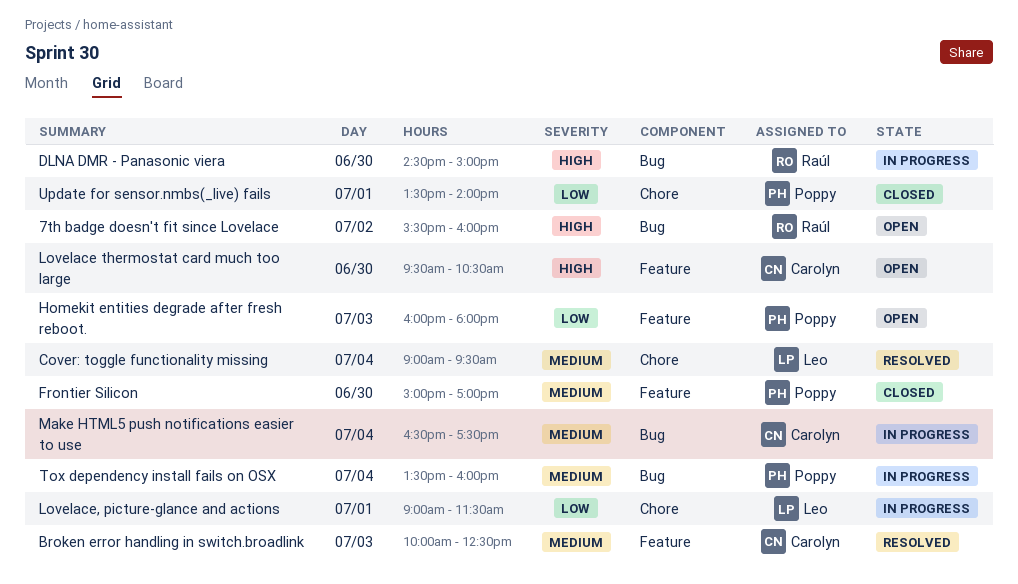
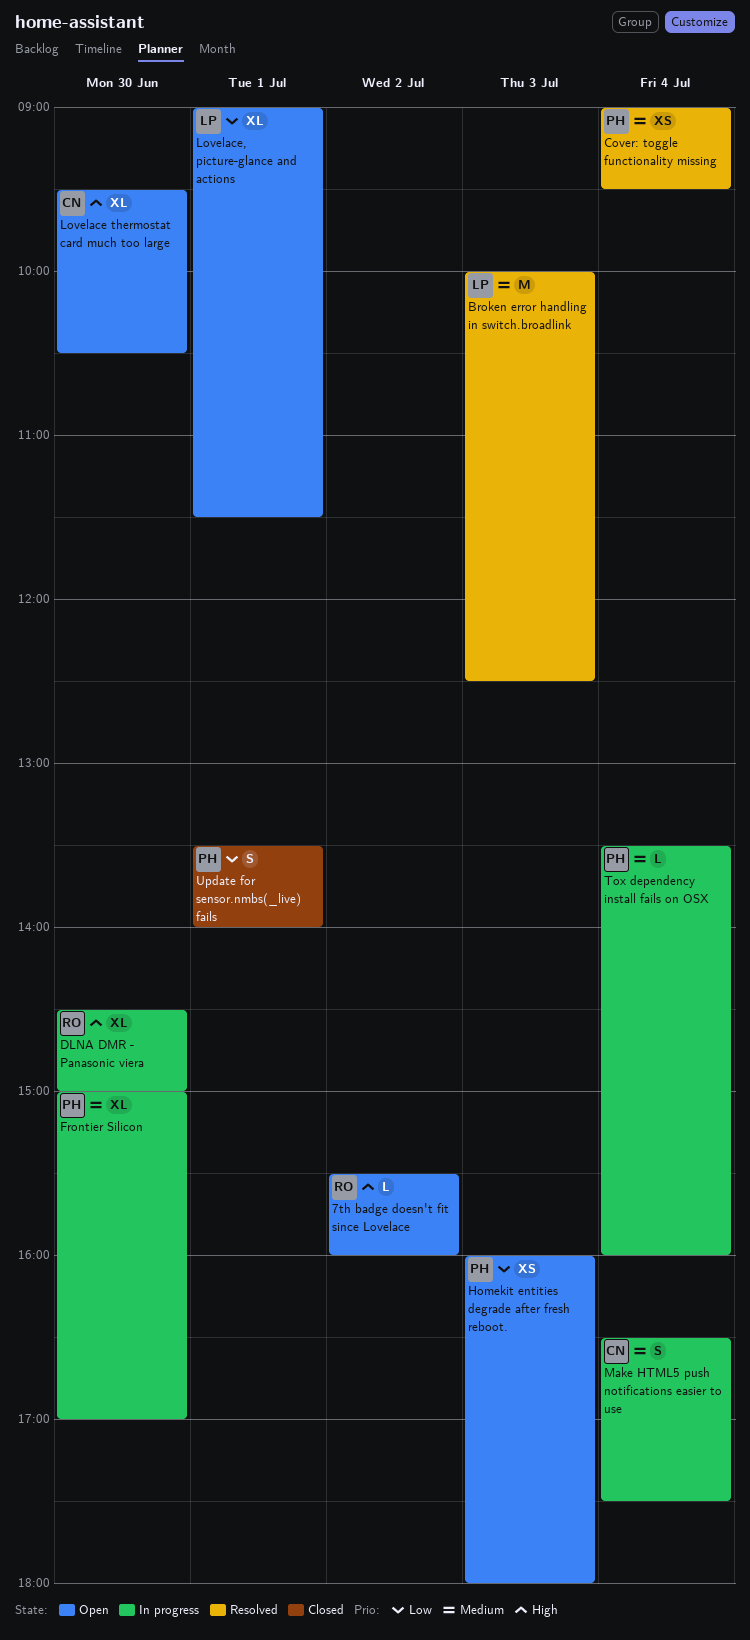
Broken error handling in switch.broadlink, owner: Carolyn -> Leo
Cover: toggle functionality missing, owner: Leo -> Poppy
Frontier Silicon, status: Closed -> In progress
Lovelace, picture-glance and actions, status: In progress -> Open

